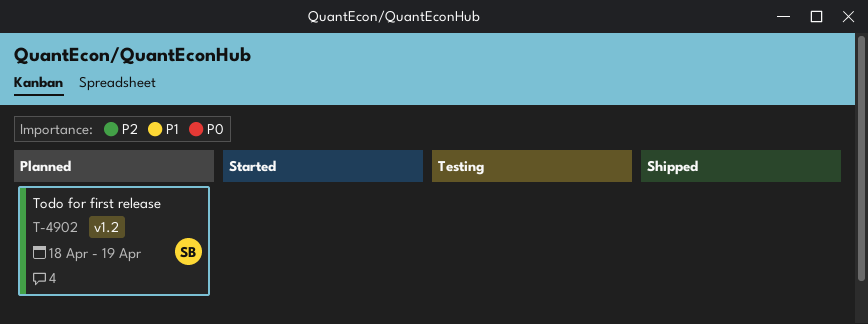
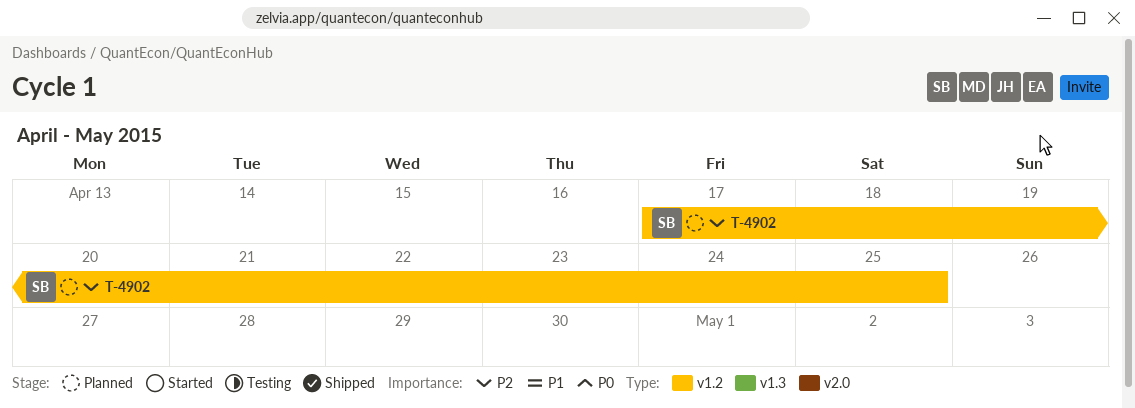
T-4902, start: Apr 18 -> Apr 17
T-4902, due: Apr 19 -> Apr 25

